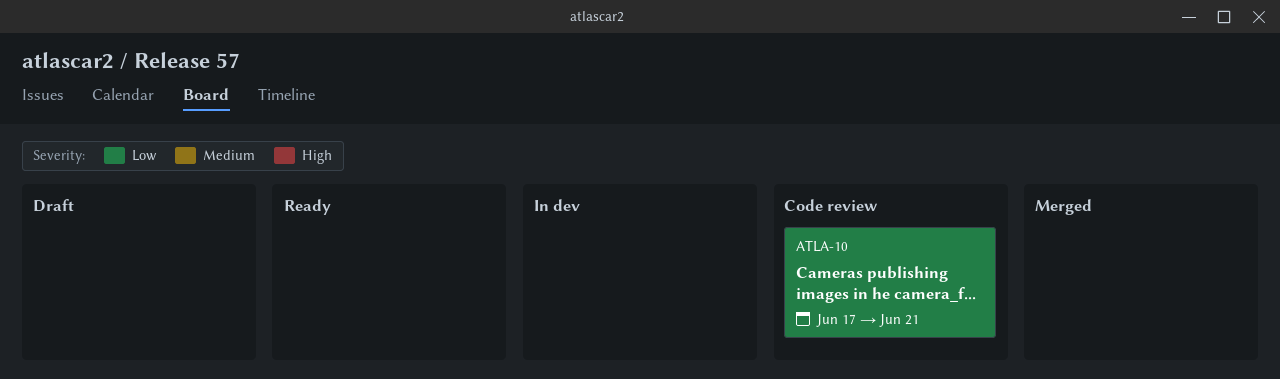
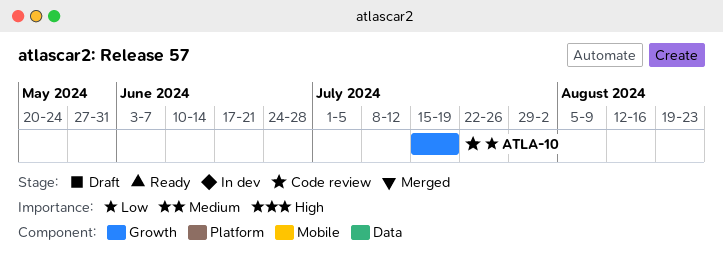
ATLA-10, start: Jun 17 -> Jul 15
ATLA-10, due: Jun 21 -> Jul 19

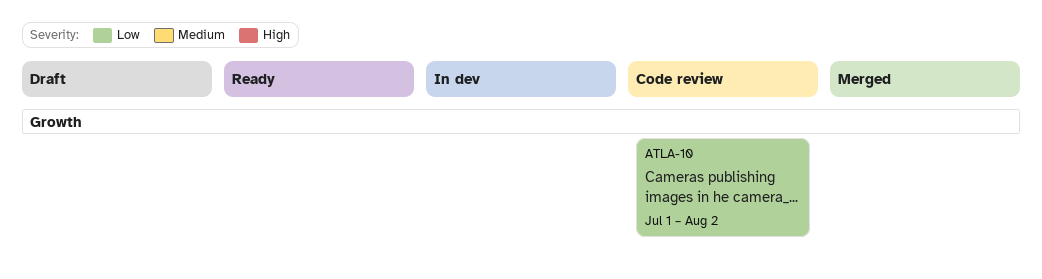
ATLA-10, start: Jul 15 -> Jul 1
ATLA-10, due: Jul 19 -> Aug 2

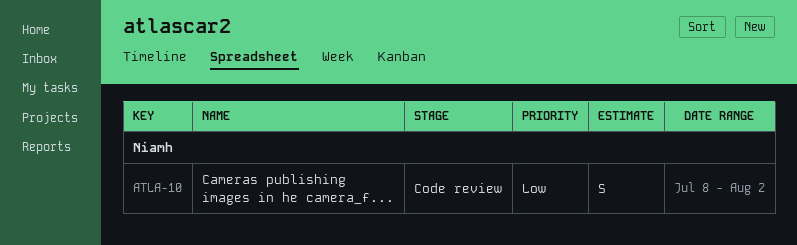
ATLA-10, start: Jul 1 -> Jul 8

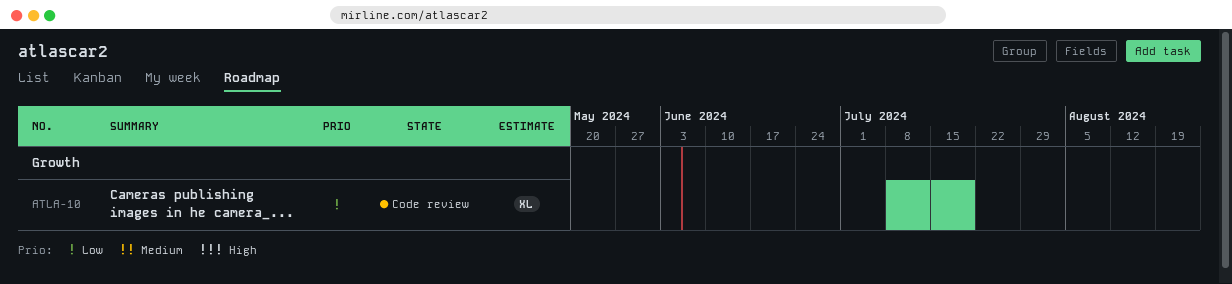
ATLA-10, estimate: S -> XL
ATLA-10, due: Aug 2 -> Jul 19

